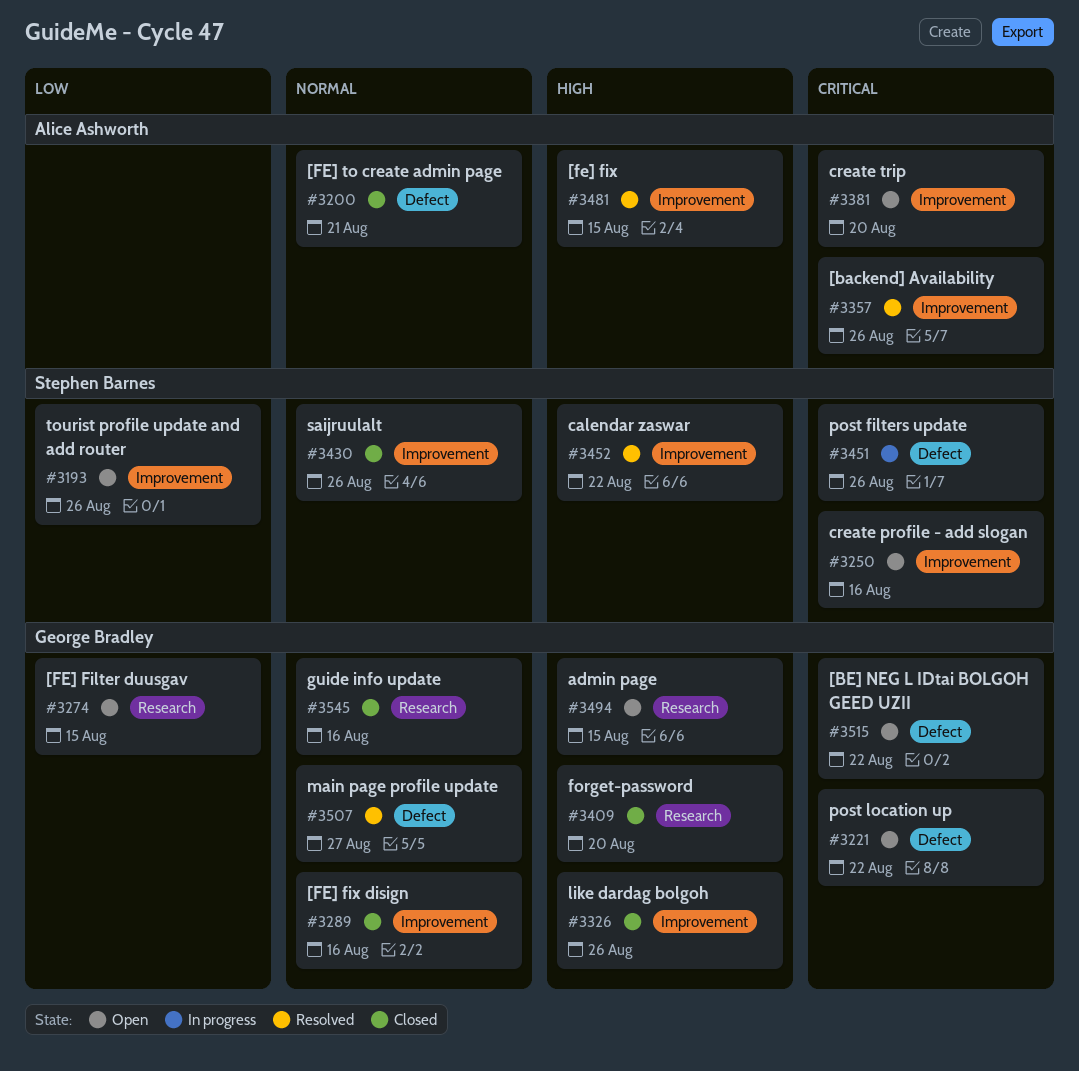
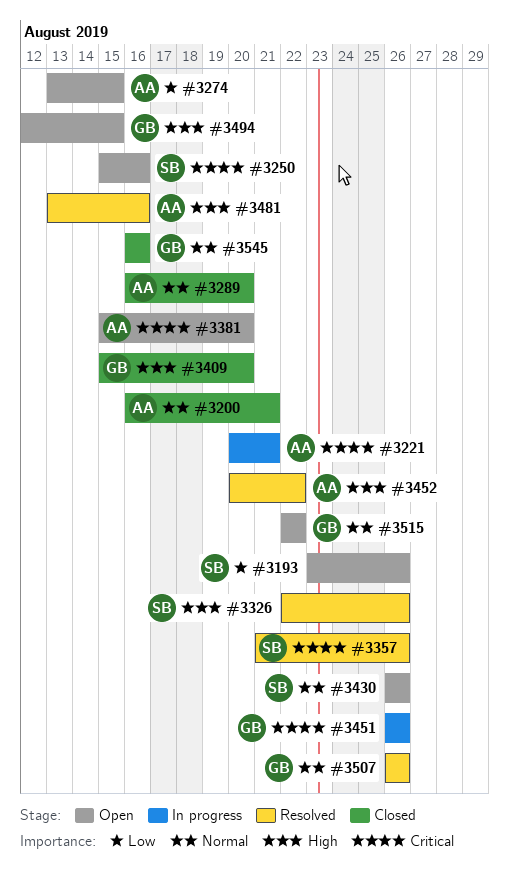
#3221, status: Open -> In progress
#3221, owner: George Bradley -> Alice Ashworth
#3221, due: Aug 22 -> Aug 21
#3274, owner: George Bradley -> Alice Ashworth
#3289, owner: George Bradley -> Alice Ashworth
#3289, due: Aug 16 -> Aug 20
#3326, status: Closed -> Resolved
#3326, owner: George Bradley -> Stephen Barnes
#3357, owner: Alice Ashworth -> Stephen Barnes
#3430, status: Closed -> Open
#3451, owner: Stephen Barnes -> George Bradley
#3452, owner: Stephen Barnes -> Alice Ashworth
#3481, due: Aug 15 -> Aug 16
#3507, due: Aug 27 -> Aug 26
#3515, priority: Critical -> Normal

